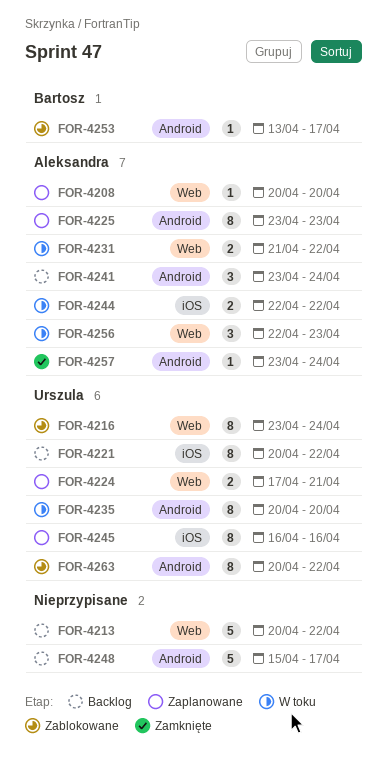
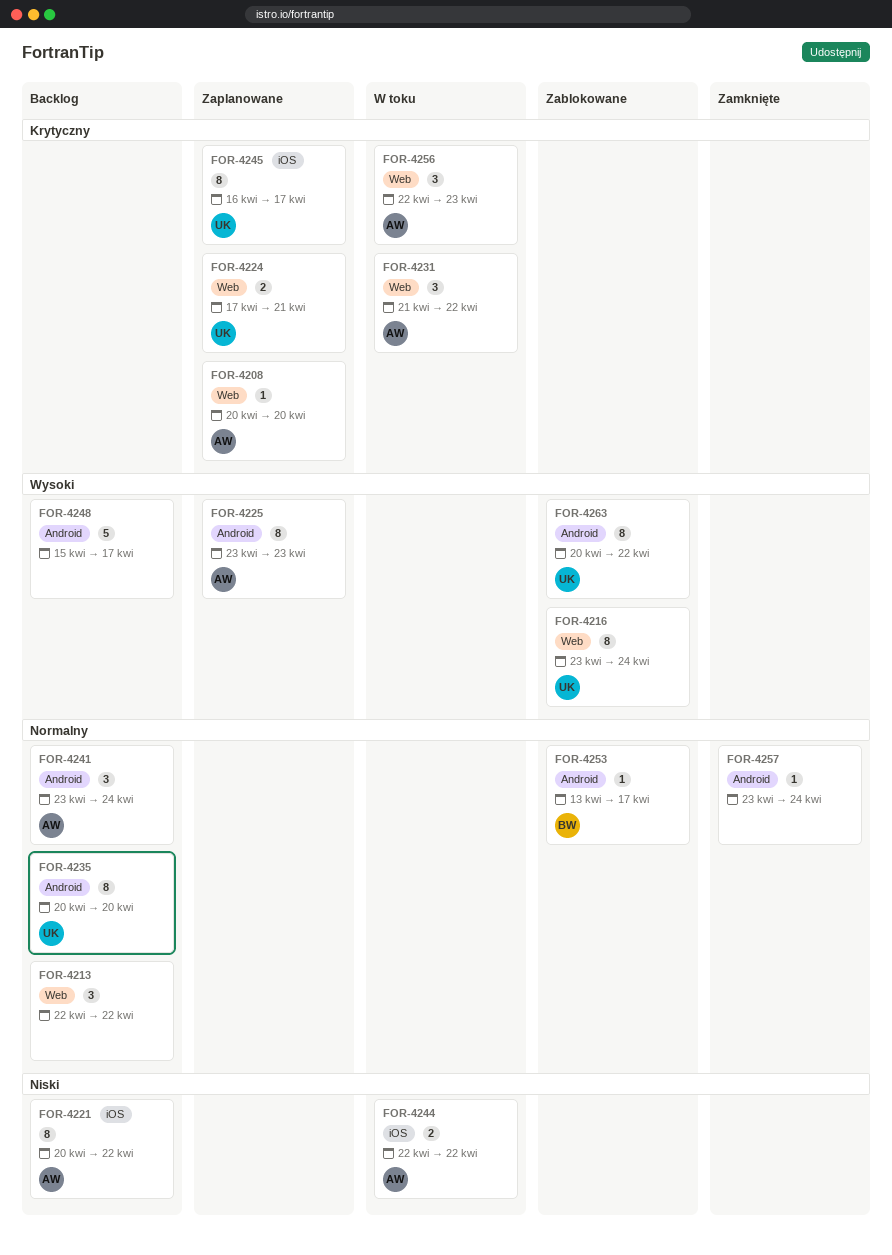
FOR-4213, estimate: 5 -> 3
FOR-4213, start: Apr 20 -> Apr 22
FOR-4221, owner: Urszula -> Aleksandra
FOR-4231, estimate: 2 -> 3
FOR-4235, status: W toku -> Backlog
FOR-4245, due: Apr 16 -> Apr 17
FOR-4257, owner: Aleksandra -> none

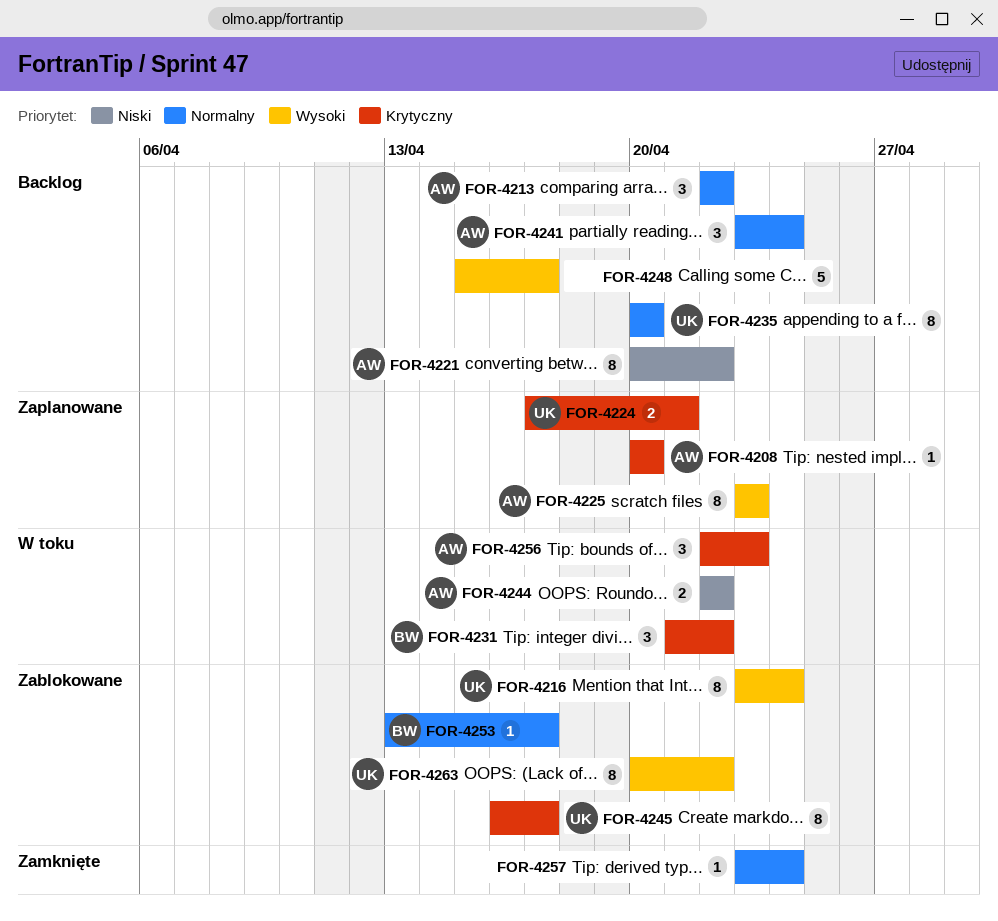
FOR-4213, owner: none -> AW
FOR-4231, owner: AW -> BW
FOR-4245, status: Zaplanowane -> Zablokowane

